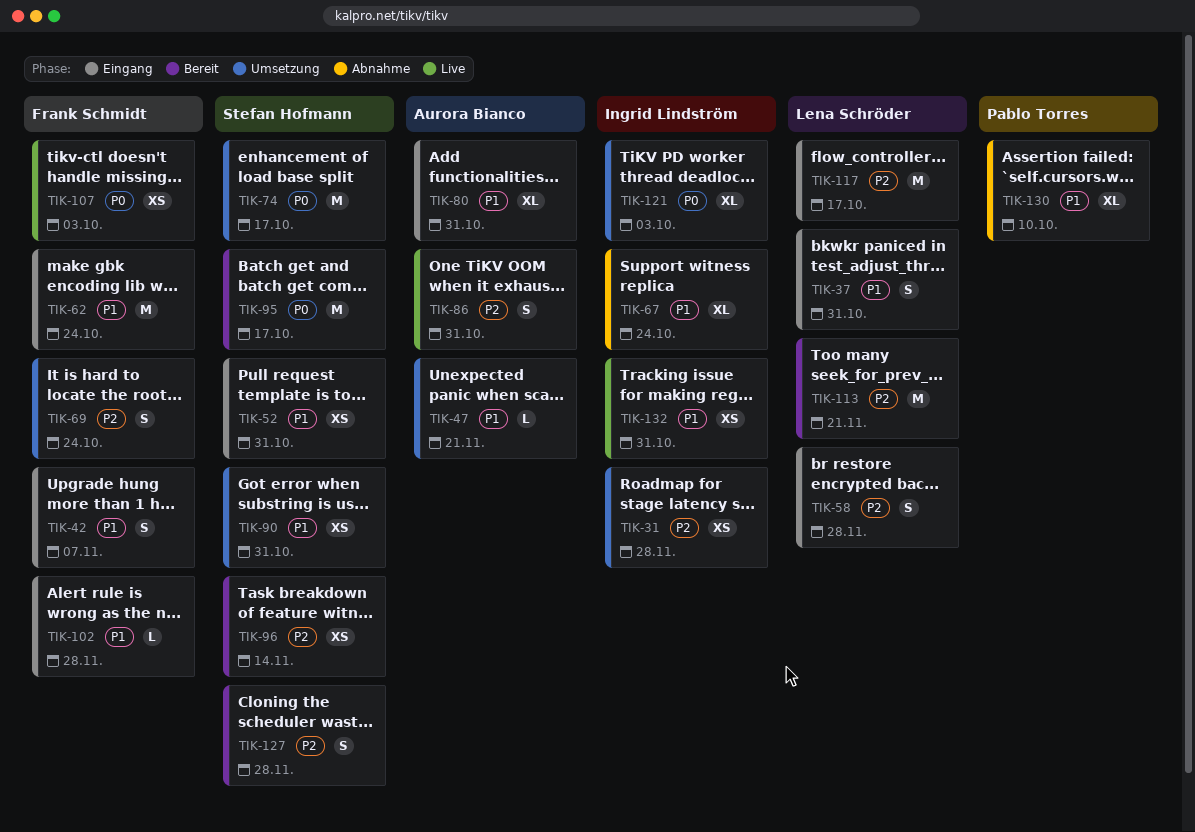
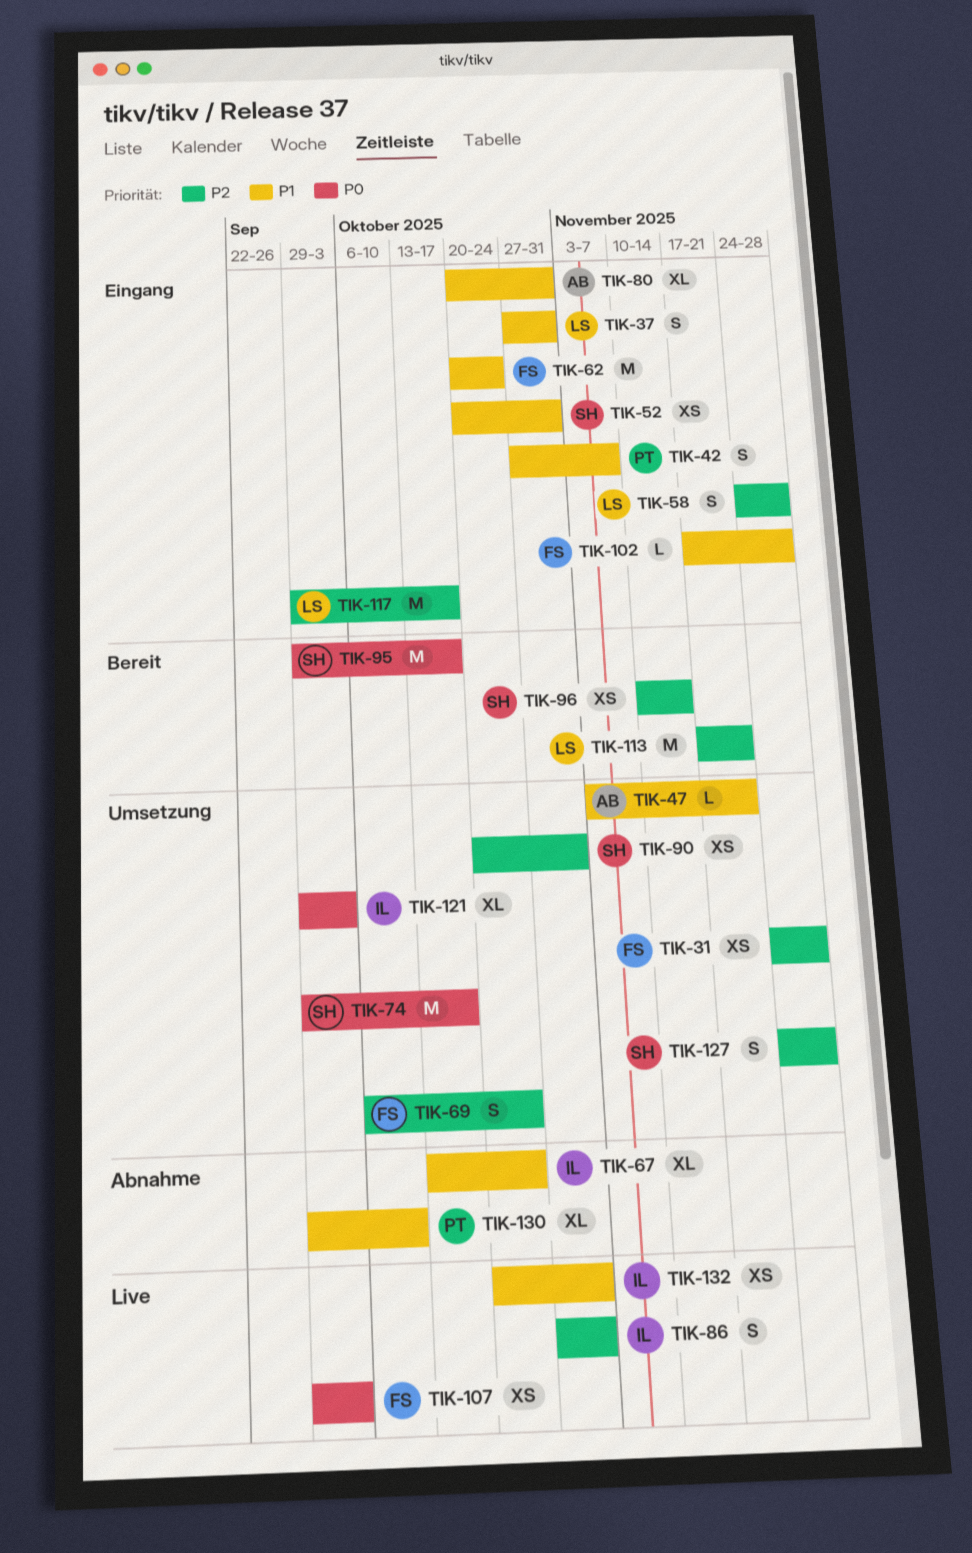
TIK-31, owner: Ingrid Lindström -> Frank Schmidt
TIK-42, owner: Frank Schmidt -> Pablo Torres
TIK-86, owner: Aurora Bianco -> Ingrid Lindström
TIK-90, priority: P1 -> P2
TIK-127, status: Bereit -> Umsetzung

